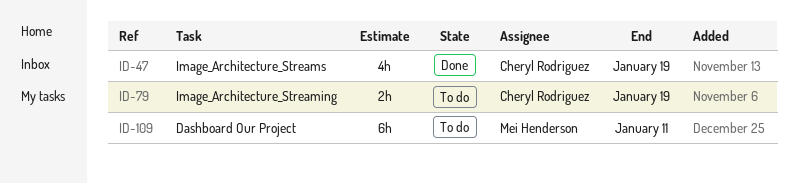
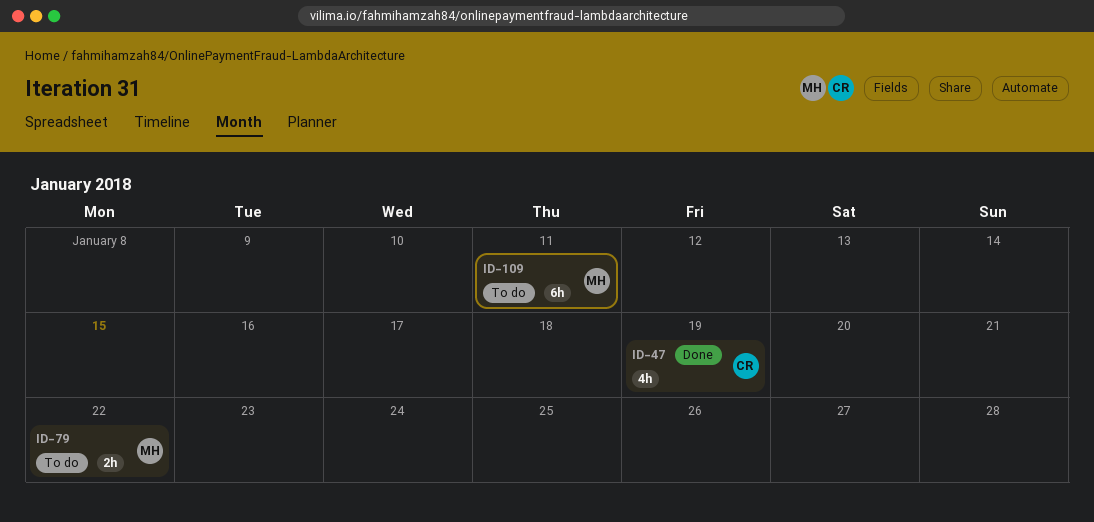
ID-79, owner: Cheryl Rodriguez -> Mei Henderson
ID-79, due: Jan 19 -> Jan 22

